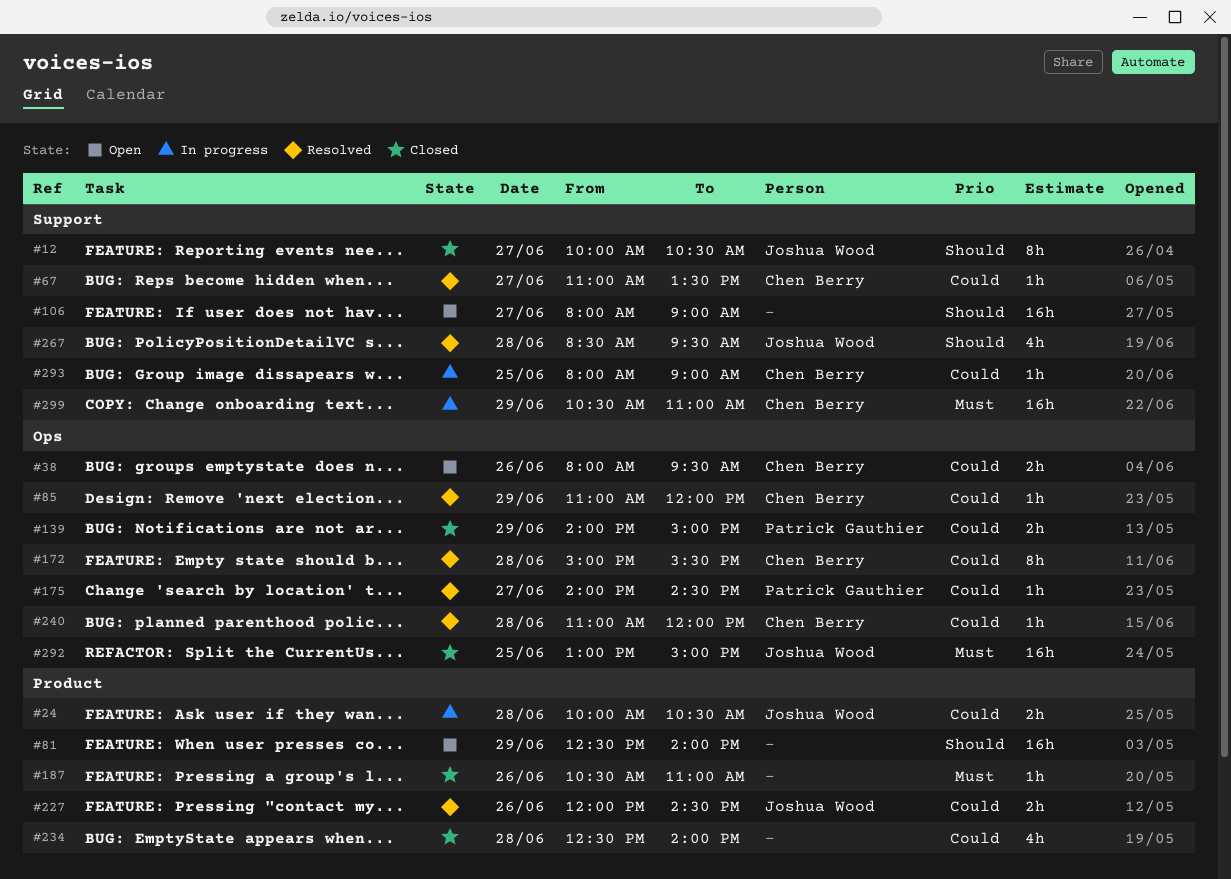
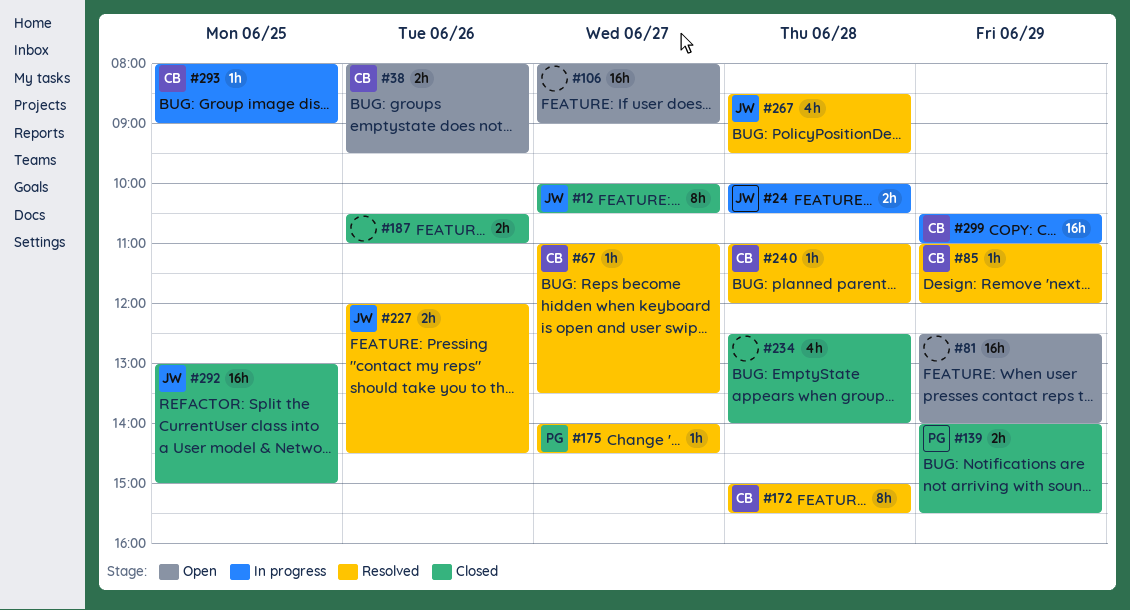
#139, ends: 15:00 -> 15:30
#187, estimate: 1h -> 2h

